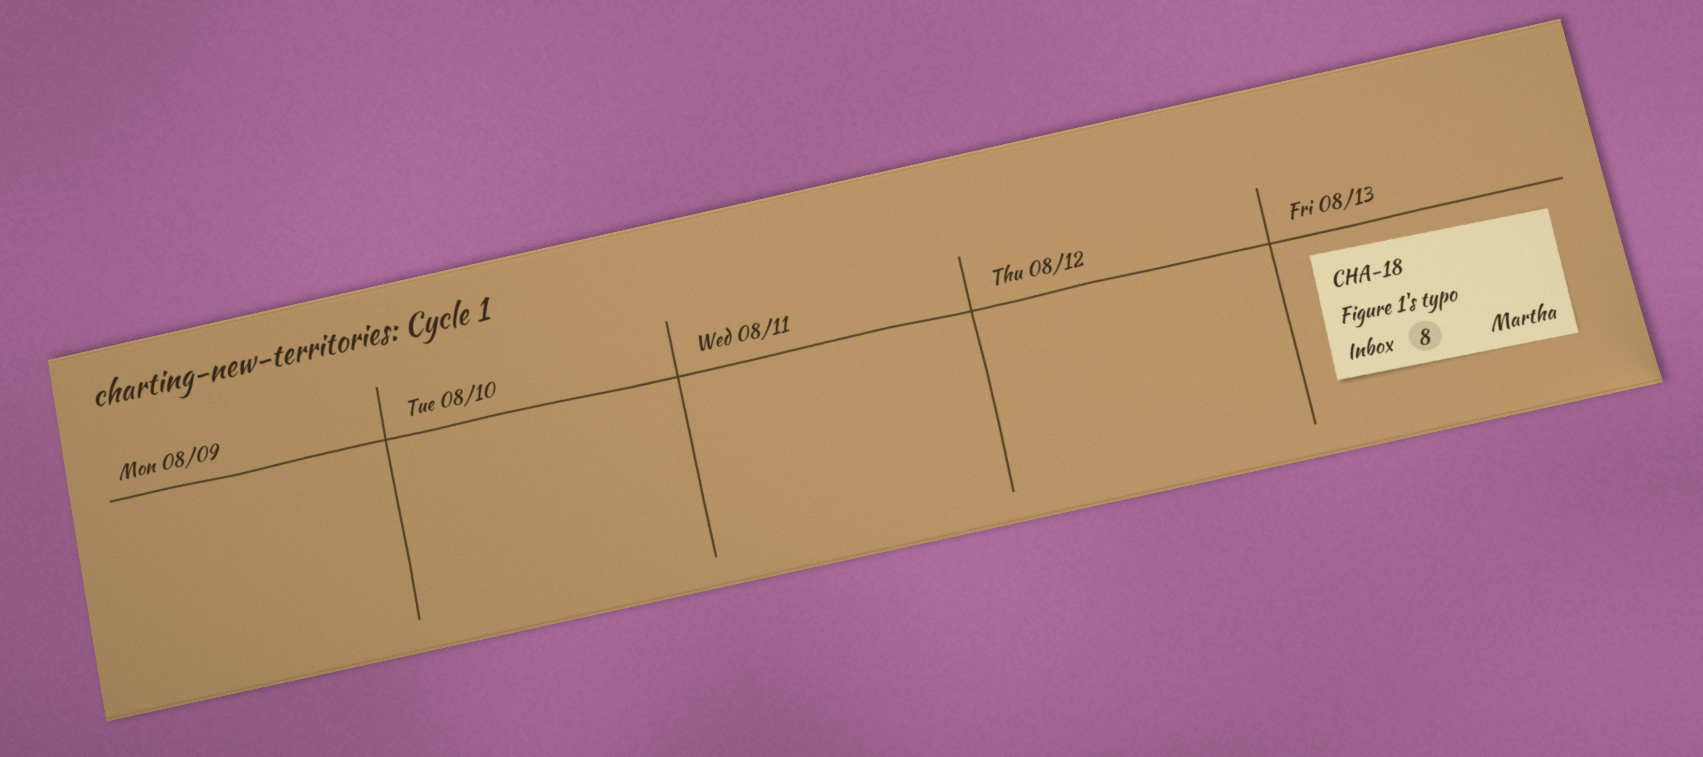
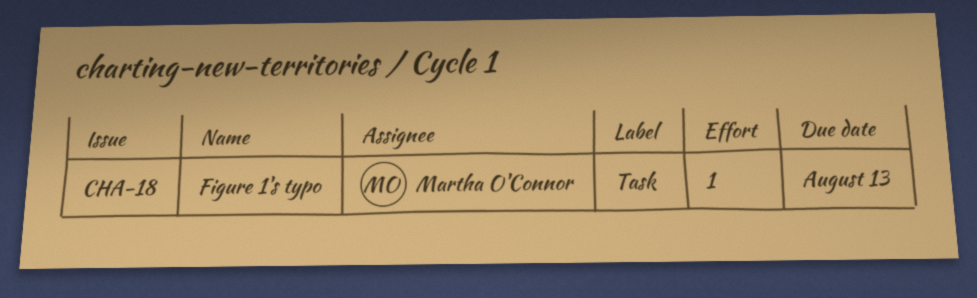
CHA-18, estimate: 8 -> 1

